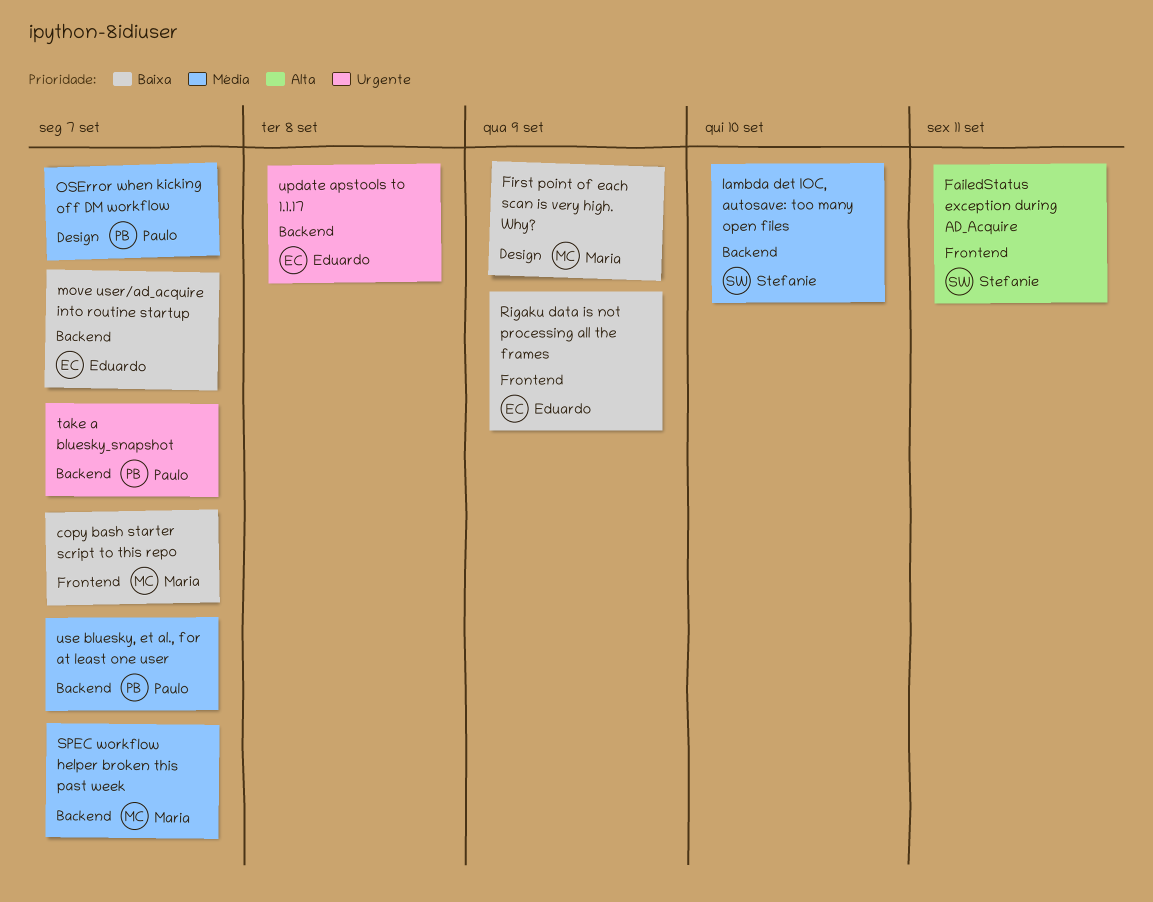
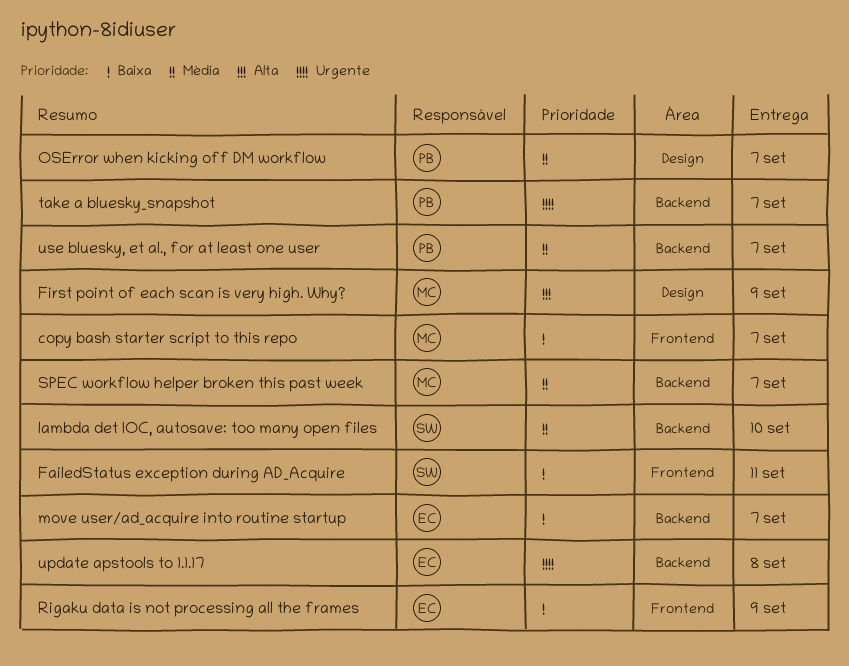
FailedStatus exception during AD_Acquire, priority: Alta -> Baixa
First point of each scan is very high. Why?, priority: Baixa -> Alta

